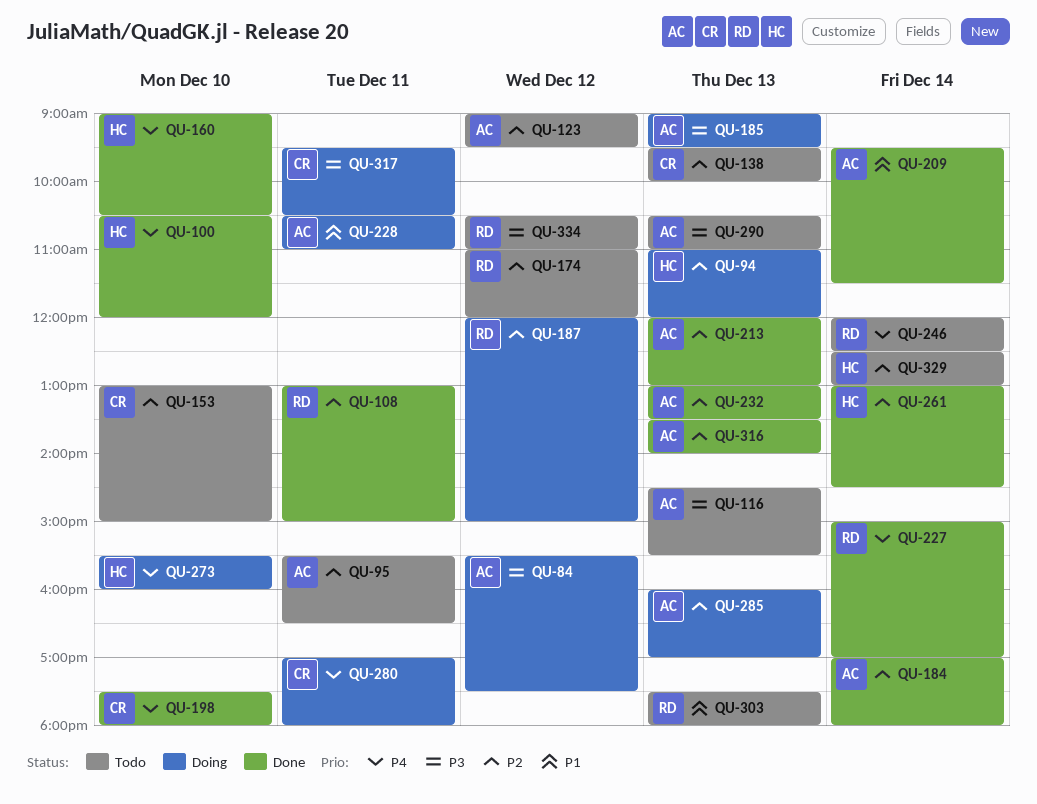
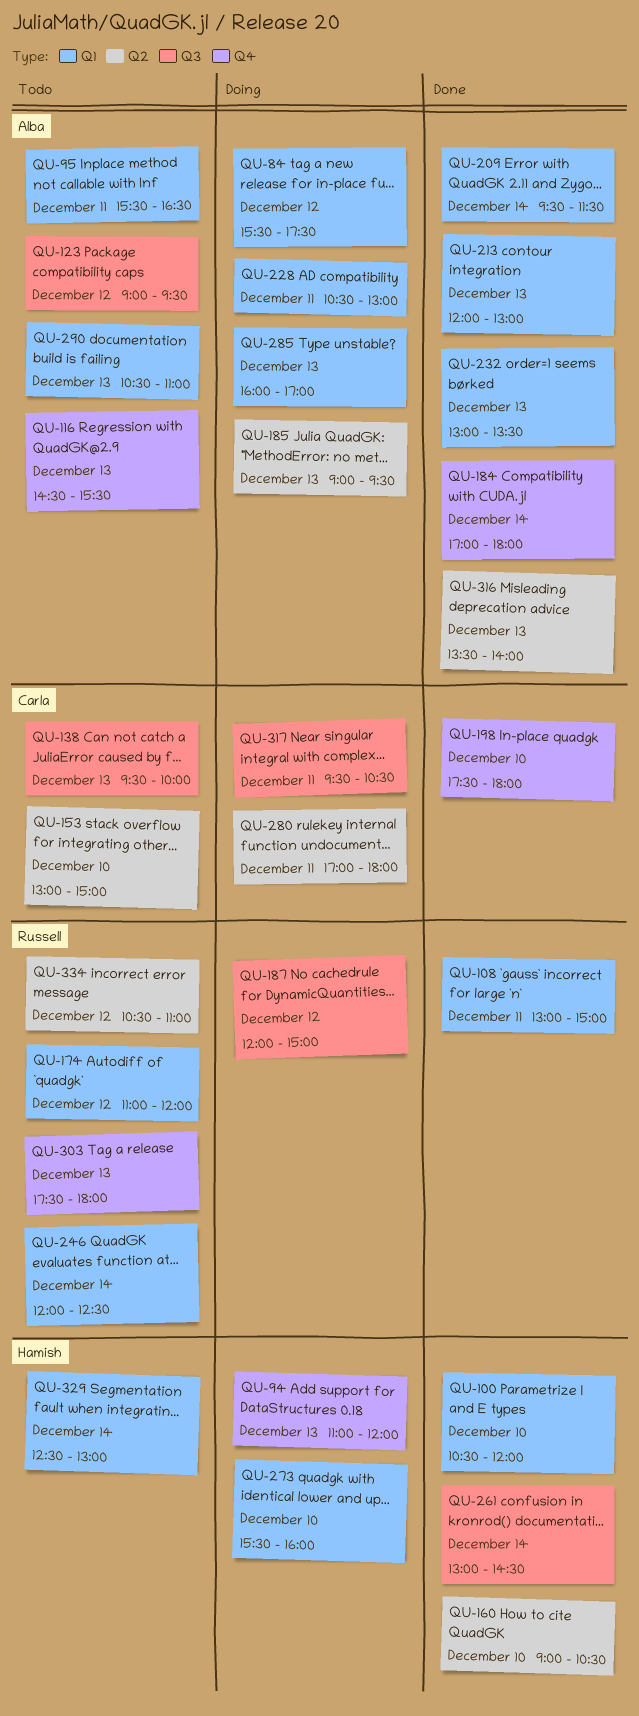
QU-227: present -> none
QU-228, ends: 11:00 -> 13:00

